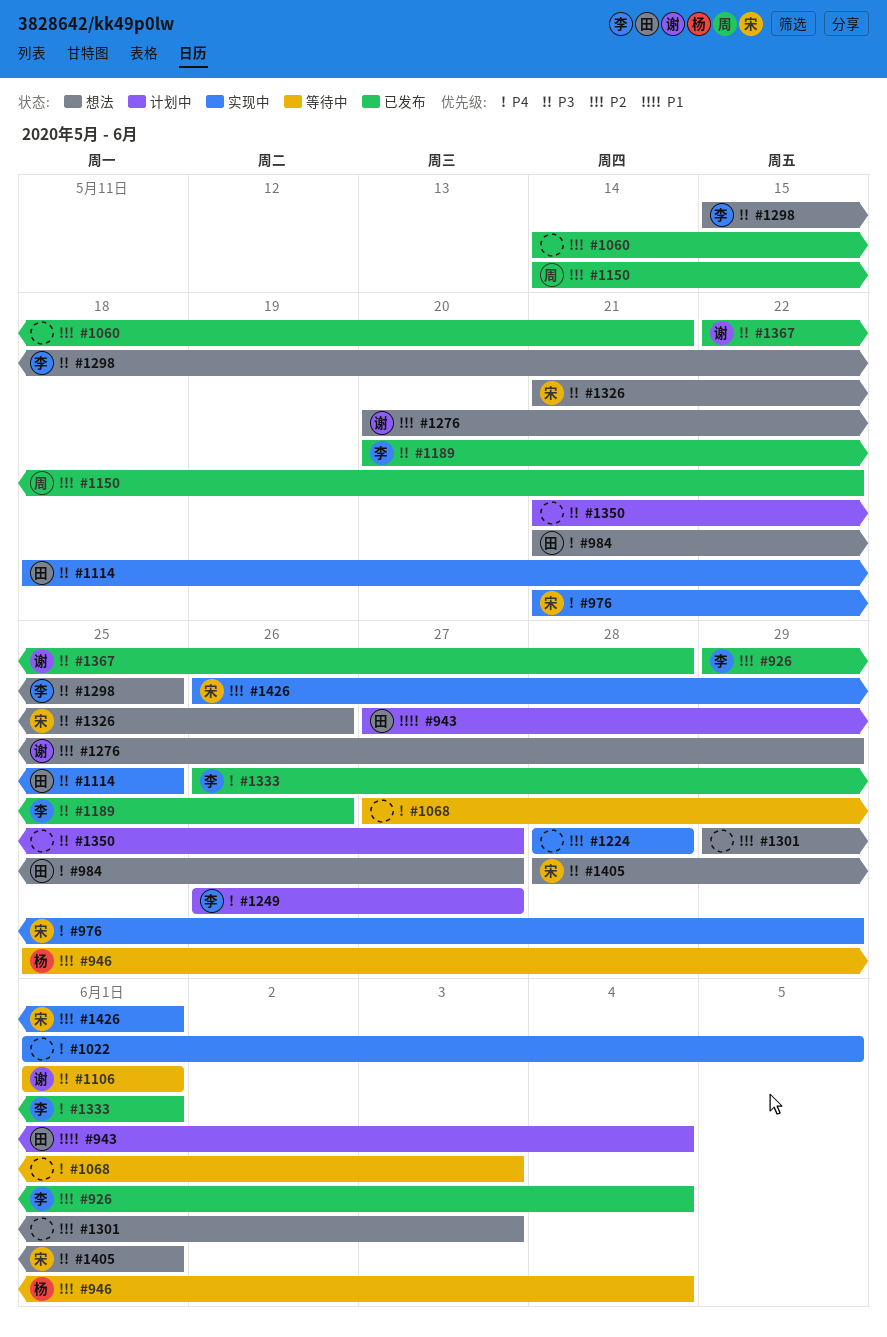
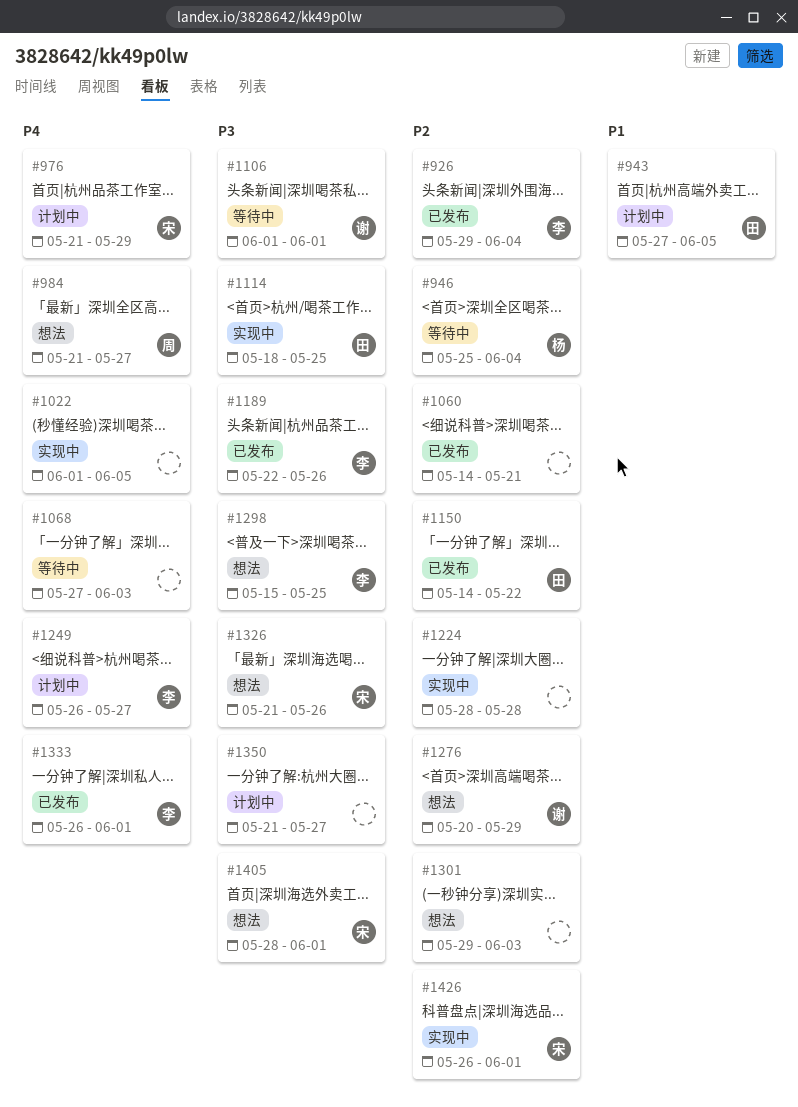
#943, due: Jun 4 -> Jun 5
#976, status: 实现中 -> 计划中
#984, owner: 田 -> 周
#1150, owner: 周 -> 田
#1189, start: May 20 -> May 22
#1367: present -> none

